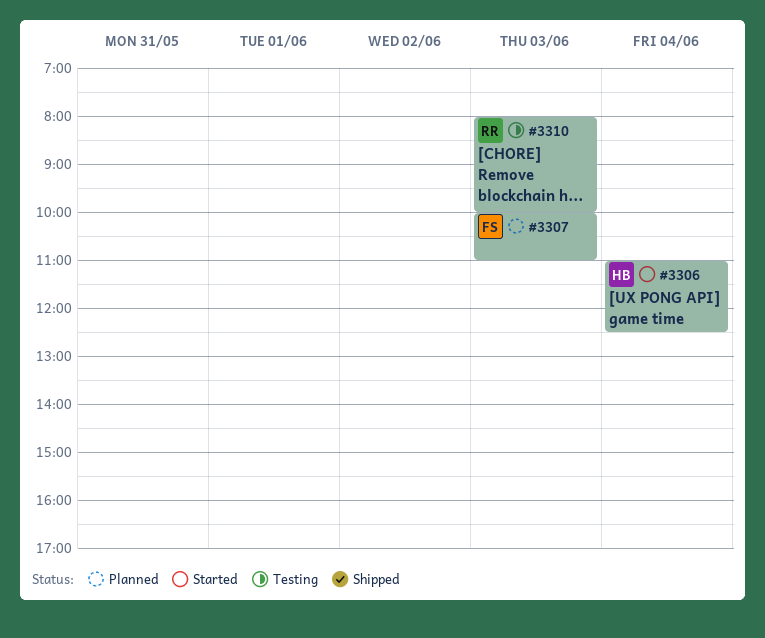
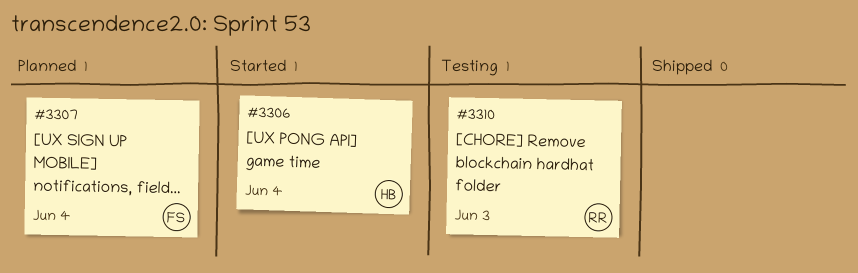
#3307, day: Jun 3 -> Jun 4

